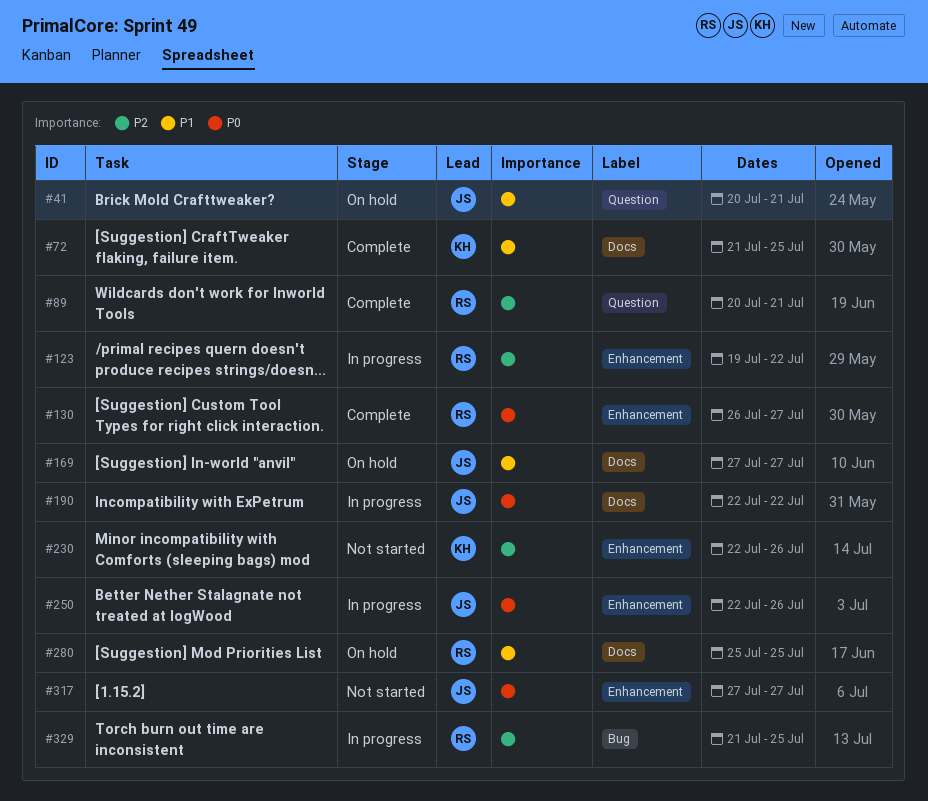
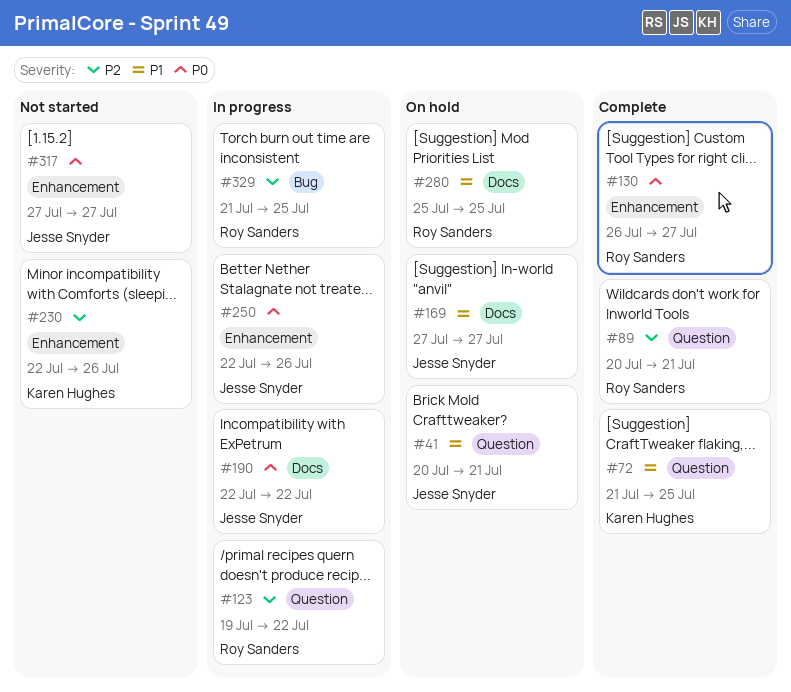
#72, label: Docs -> Question
#123, label: Enhancement -> Question

